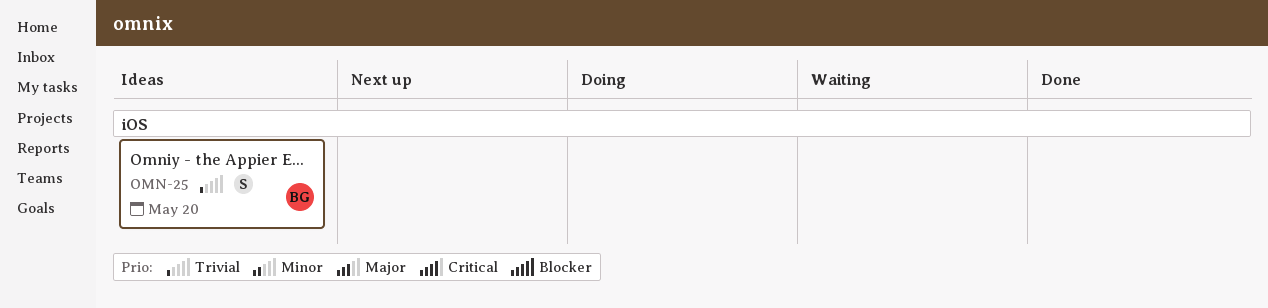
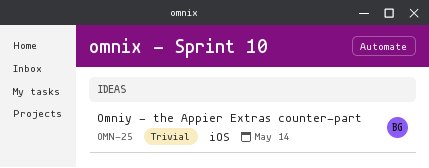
OMN-25, due: May 20 -> May 14

